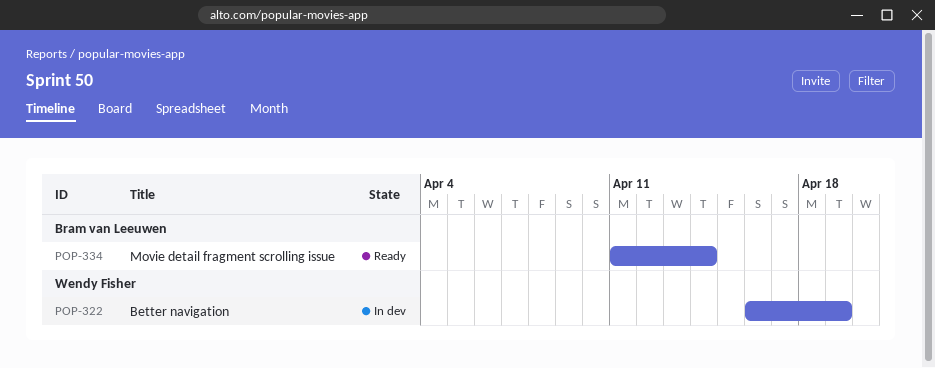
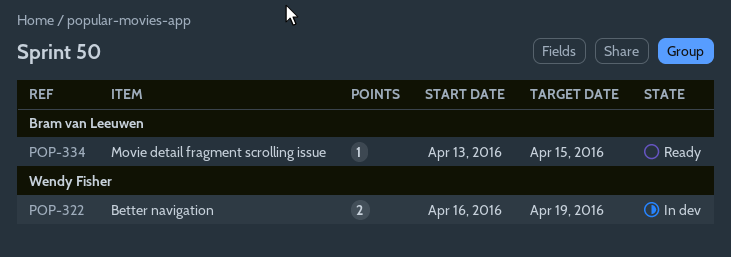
POP-334, start: Apr 11 -> Apr 13
POP-334, due: Apr 14 -> Apr 15

